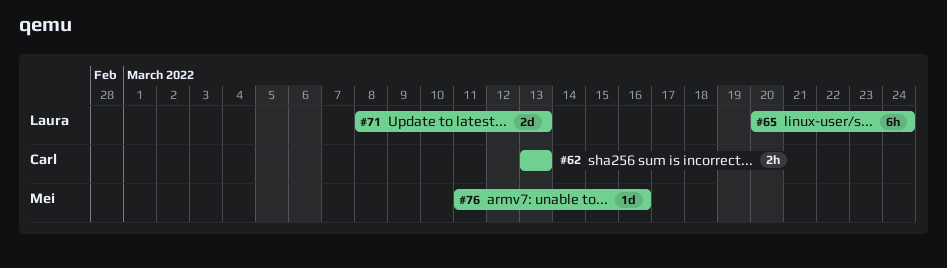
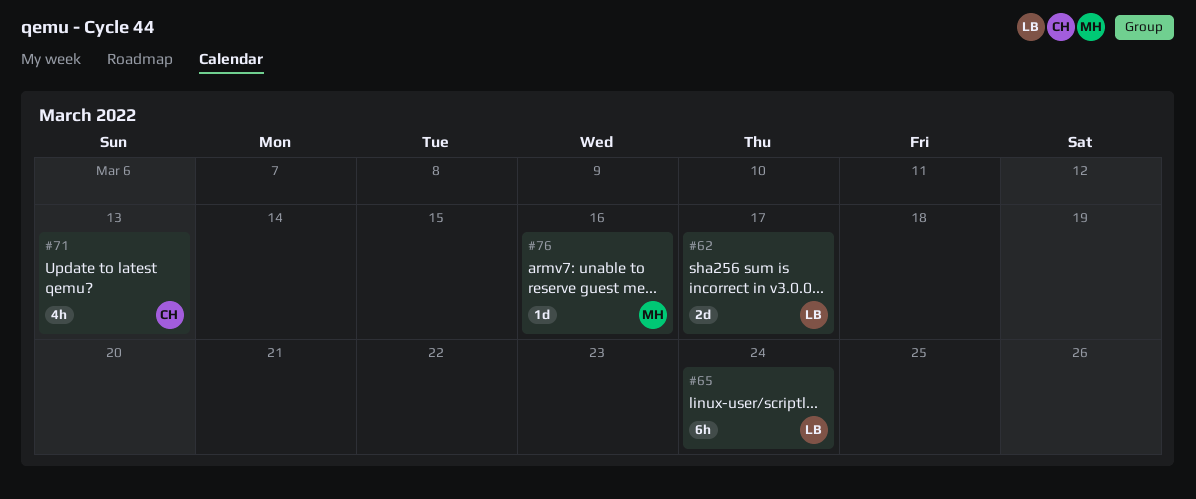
#62, owner: Carl -> Laura
#62, estimate: 2h -> 2d
#62, due: Mar 13 -> Mar 17
#71, owner: Laura -> Carl
#71, estimate: 2d -> 4h

